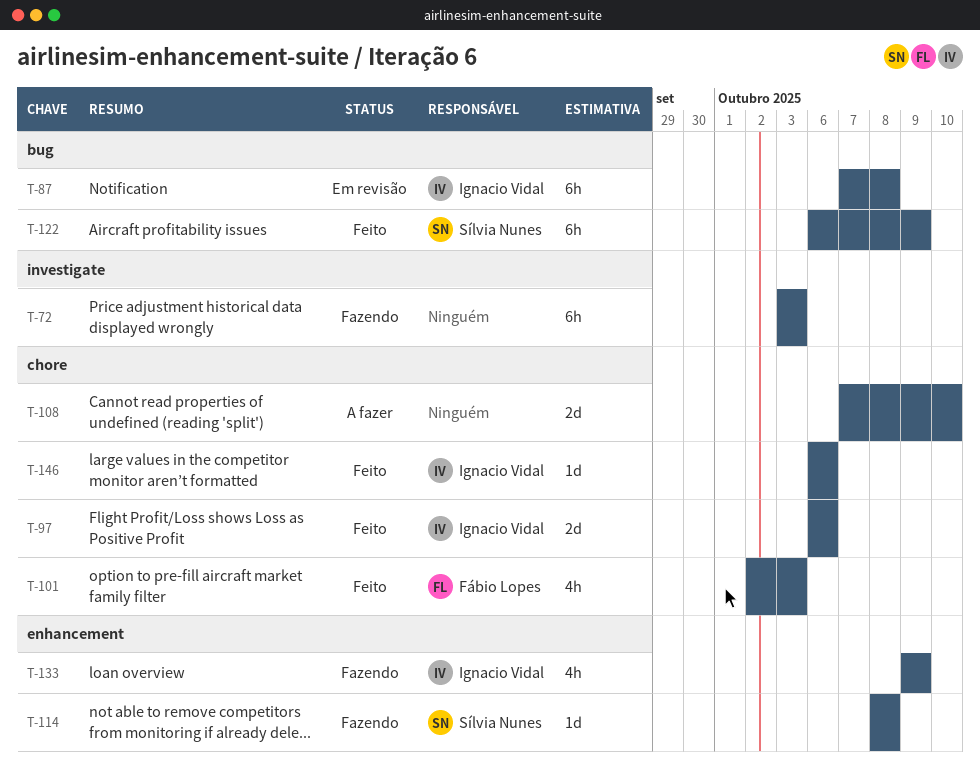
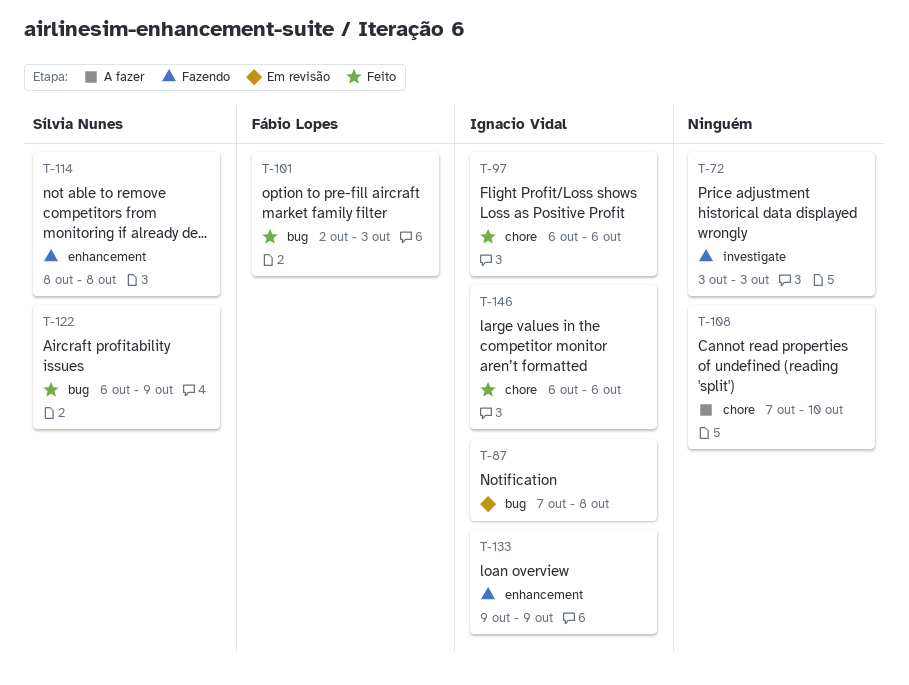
T-101, label: chore -> bug

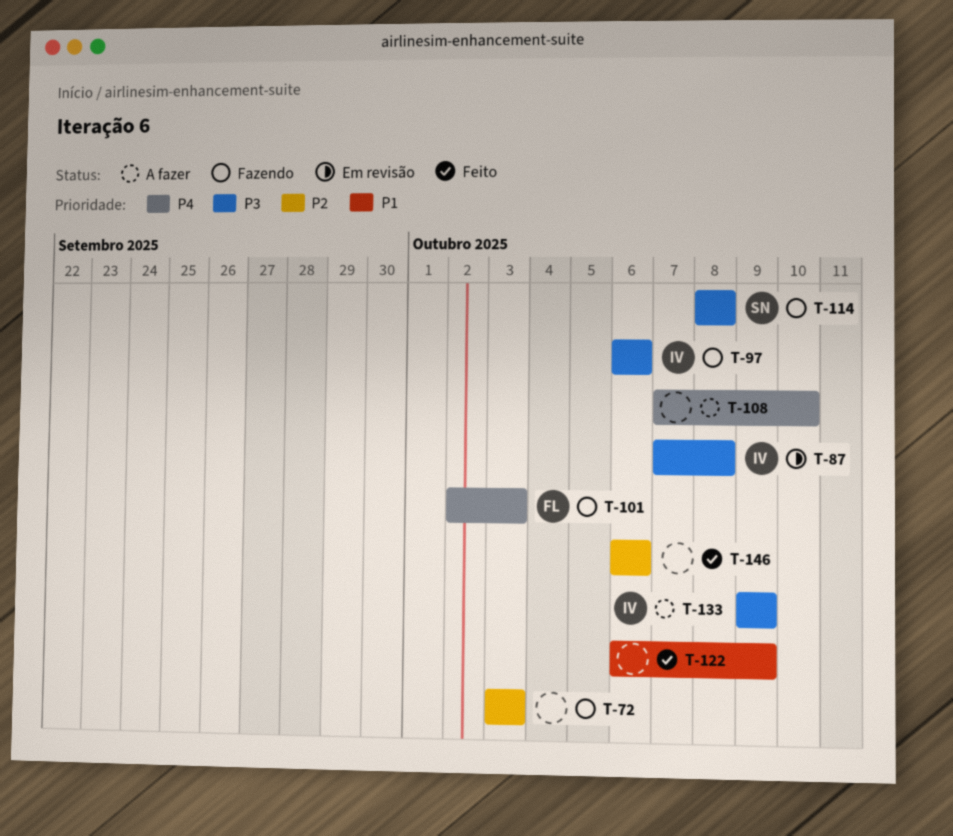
T-97, status: Feito -> Fazendo
T-101, status: Feito -> Fazendo
T-122, owner: Sílvia Nunes -> none
T-133, status: Fazendo -> A fazer
T-146, owner: Ignacio Vidal -> none

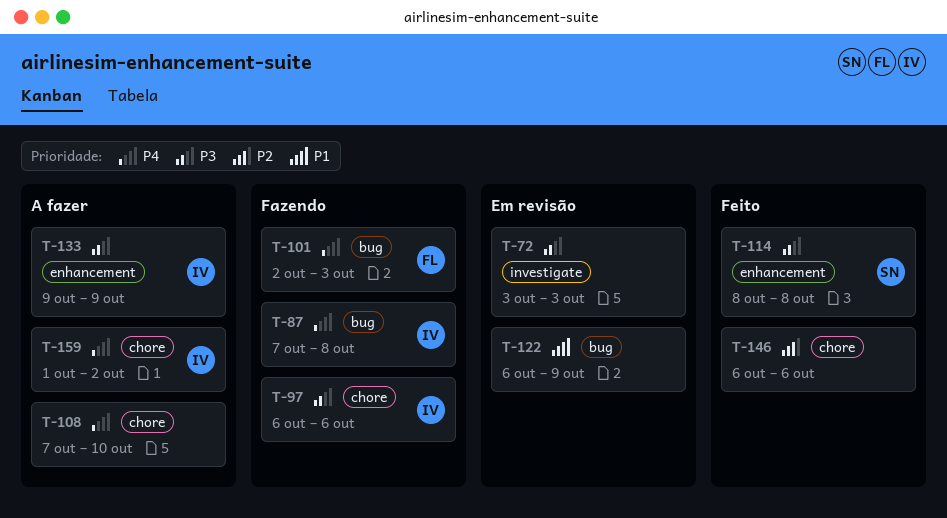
T-72, status: Fazendo -> Em revisão
T-72, priority: P2 -> P3
T-87, status: Em revisão -> Fazendo
T-87, priority: P3 -> P4
T-114, status: Fazendo -> Feito
T-122, status: Feito -> Em revisão
T-159: none -> present

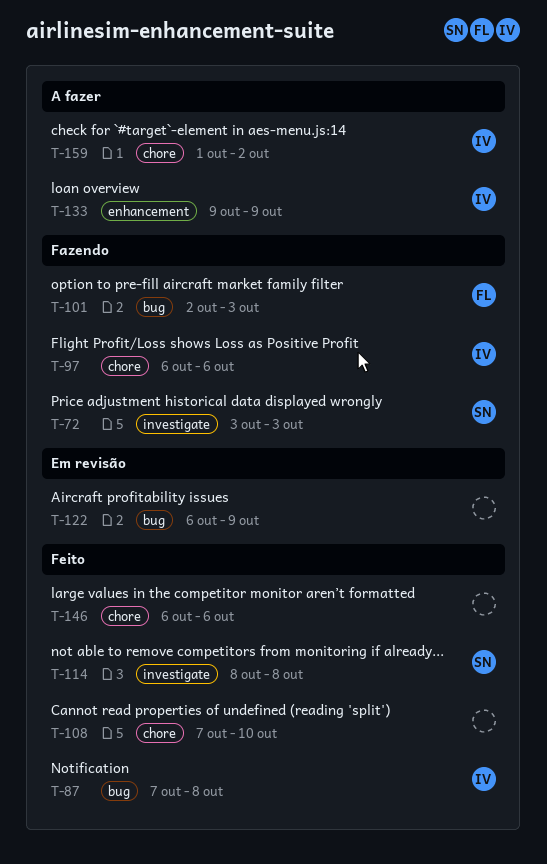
T-72, status: Em revisão -> Fazendo
T-72, owner: none -> SN
T-87, status: Fazendo -> Feito
T-108, status: A fazer -> Feito
T-114, label: enhancement -> investigate

